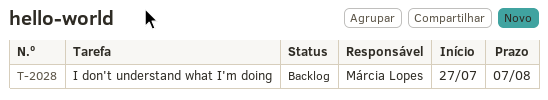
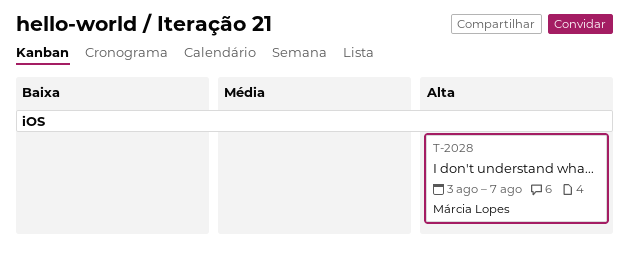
T-2028, start: Jul 27 -> Aug 3

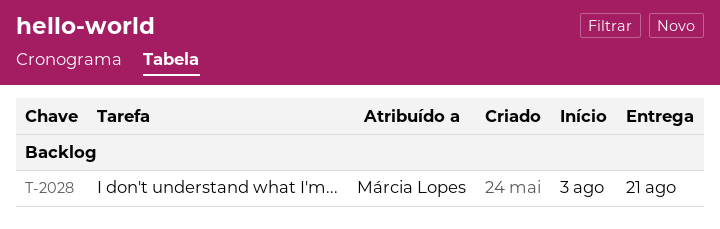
T-2028, due: Aug 7 -> Aug 21

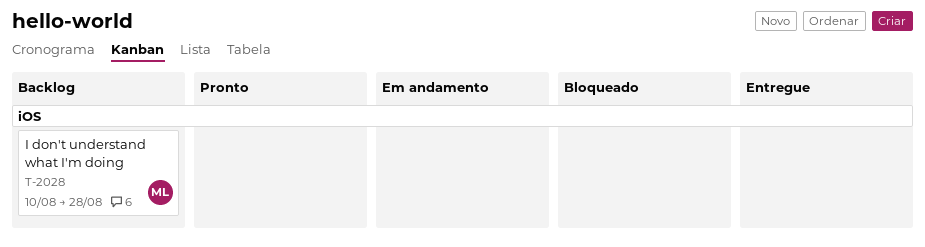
T-2028, start: Aug 3 -> Aug 10
T-2028, due: Aug 21 -> Aug 28

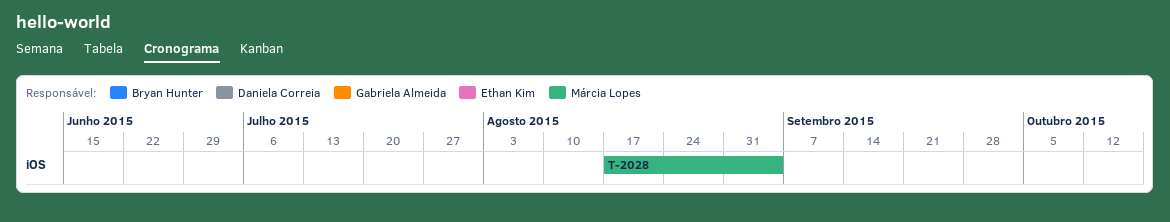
T-2028, start: Aug 10 -> Aug 17
T-2028, due: Aug 28 -> Sep 4

